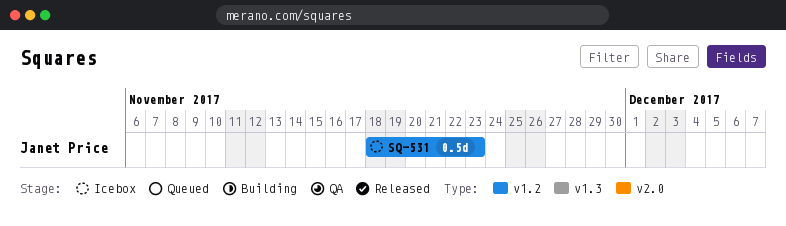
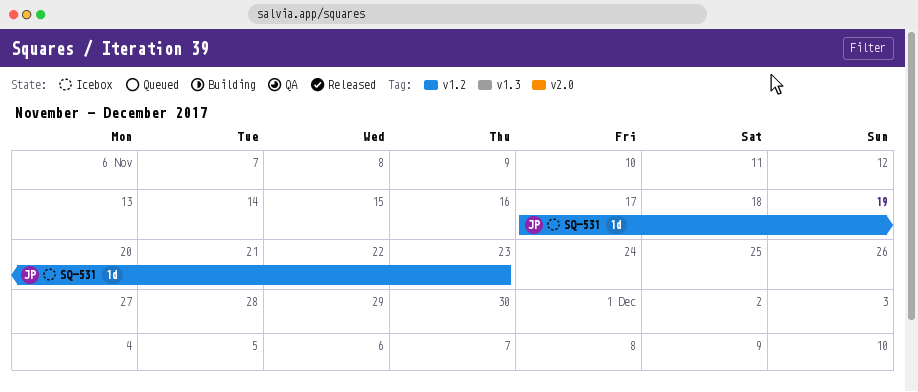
SQ-531, estimate: 0.5d -> 1d
SQ-531, start: Nov 18 -> Nov 17

